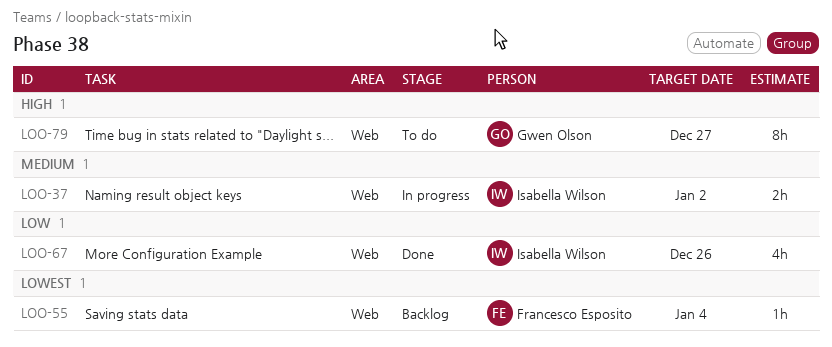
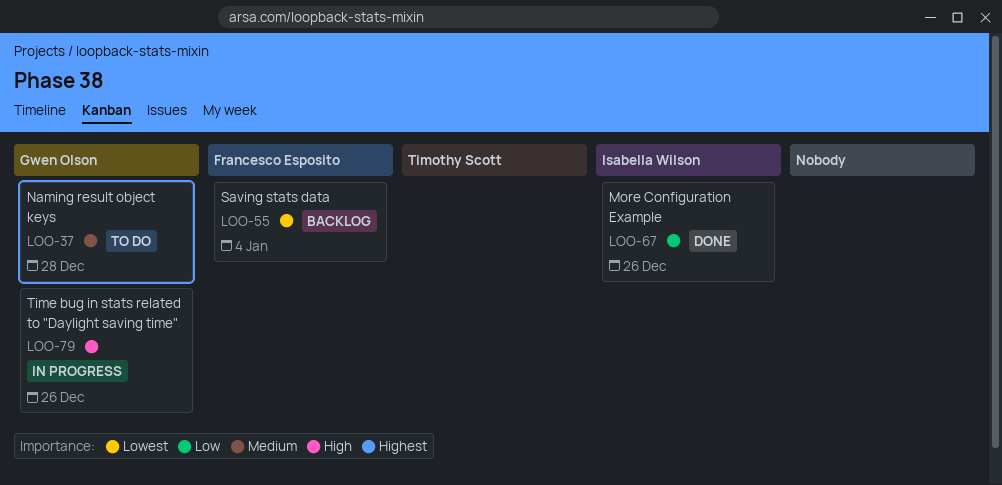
LOO-37, status: In progress -> To do
LOO-37, owner: Isabella Wilson -> Gwen Olson
LOO-37, due: Jan 2 -> Dec 28
LOO-79, status: To do -> In progress
LOO-79, due: Dec 27 -> Dec 26

